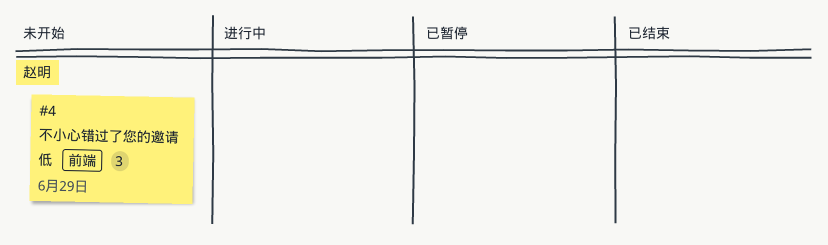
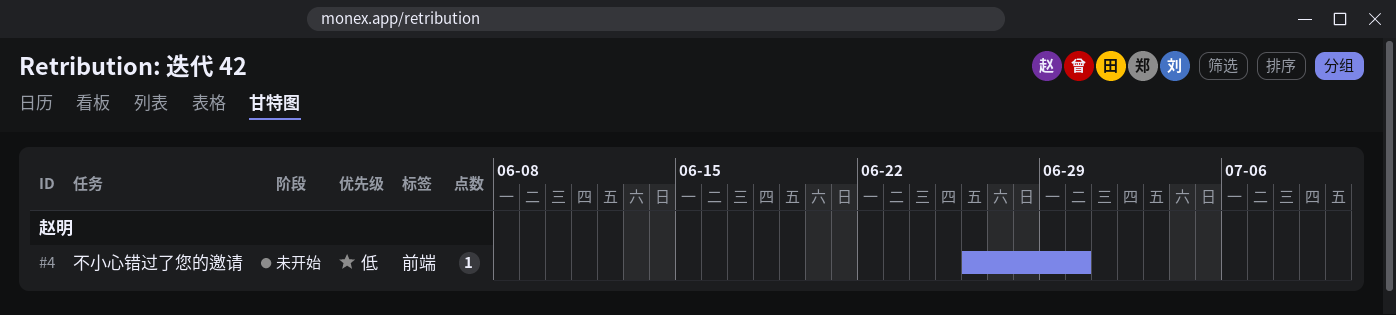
#4, estimate: 3 -> 1
#4, due: Jun 29 -> Jun 30

